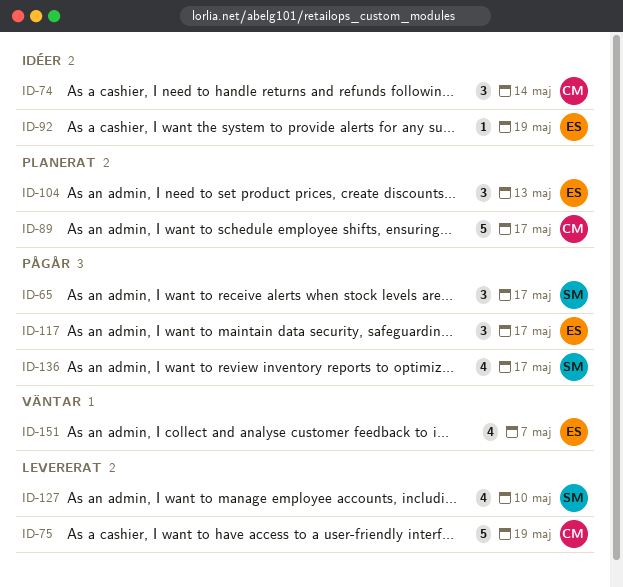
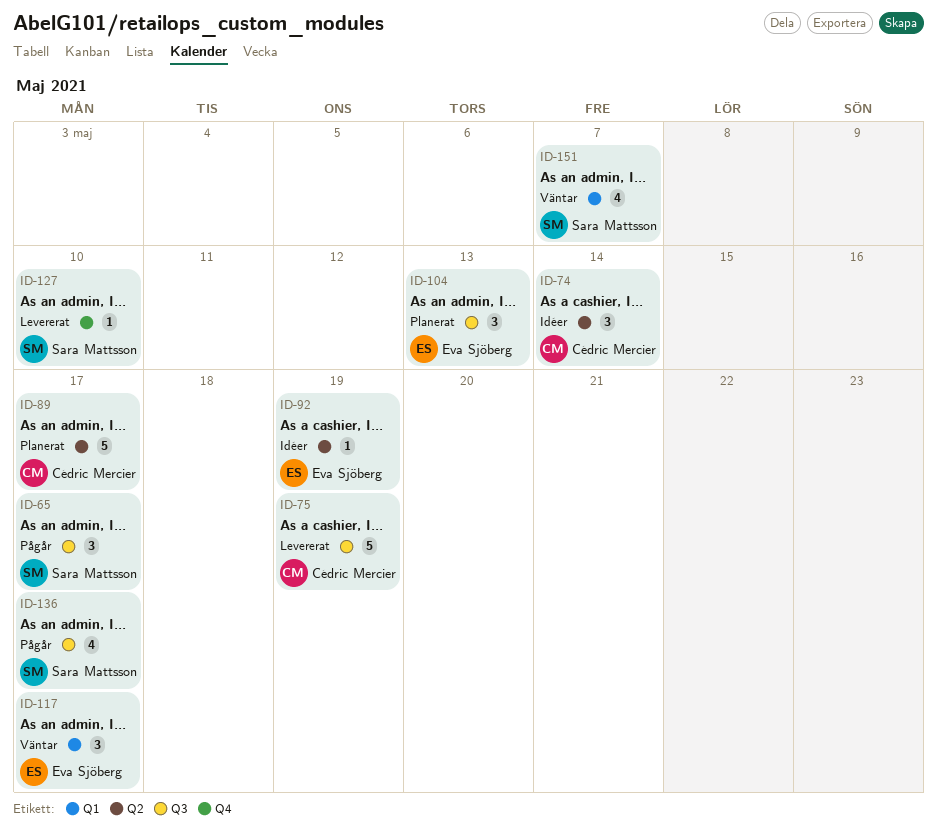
ID-117, status: Pågår -> Väntar
ID-127, estimate: 4 -> 1
ID-151, owner: Eva Sjöberg -> Sara Mattsson

